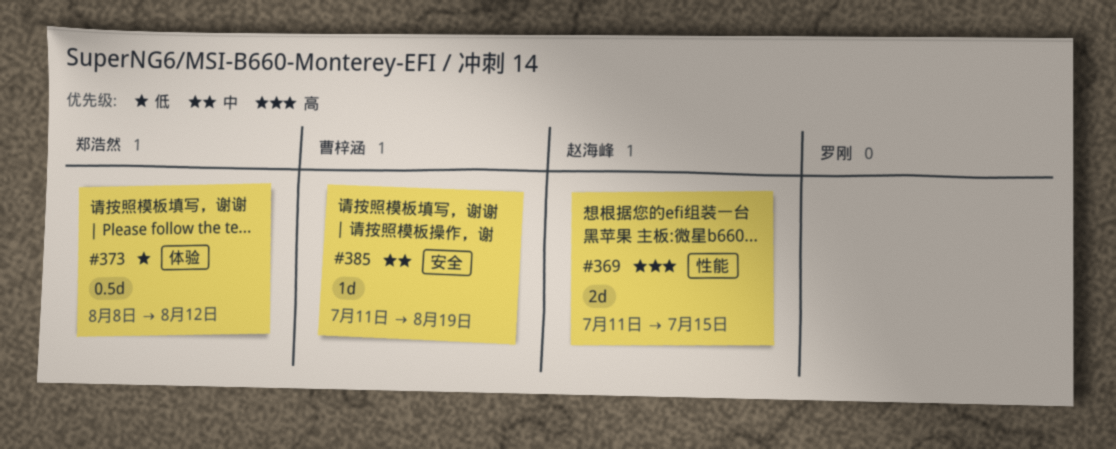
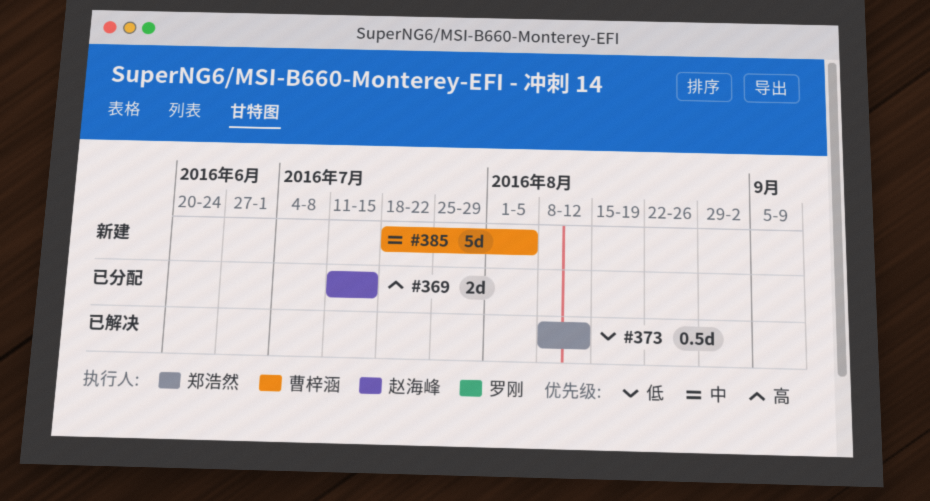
#385, estimate: 1d -> 5d
#385, start: Jul 11 -> Jul 18
#385, due: Aug 19 -> Aug 5

